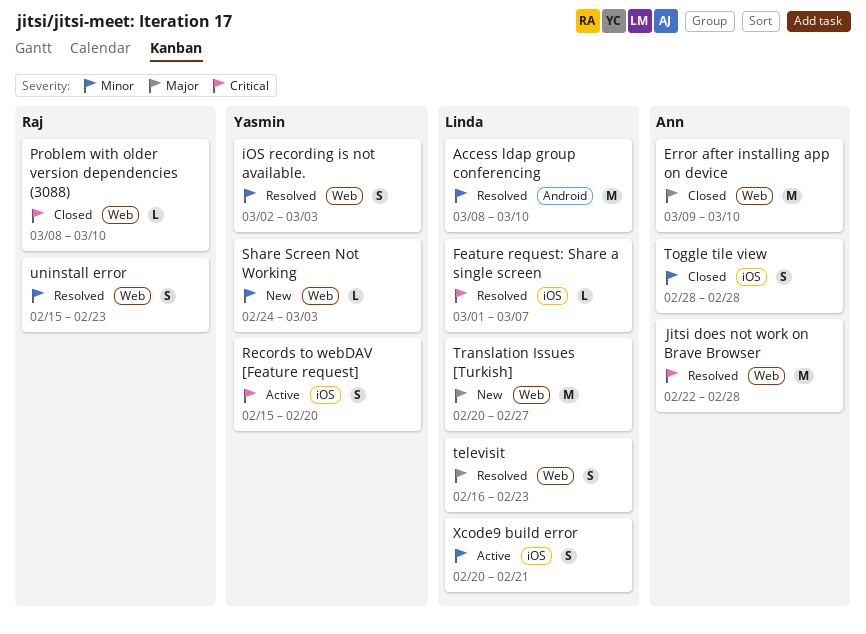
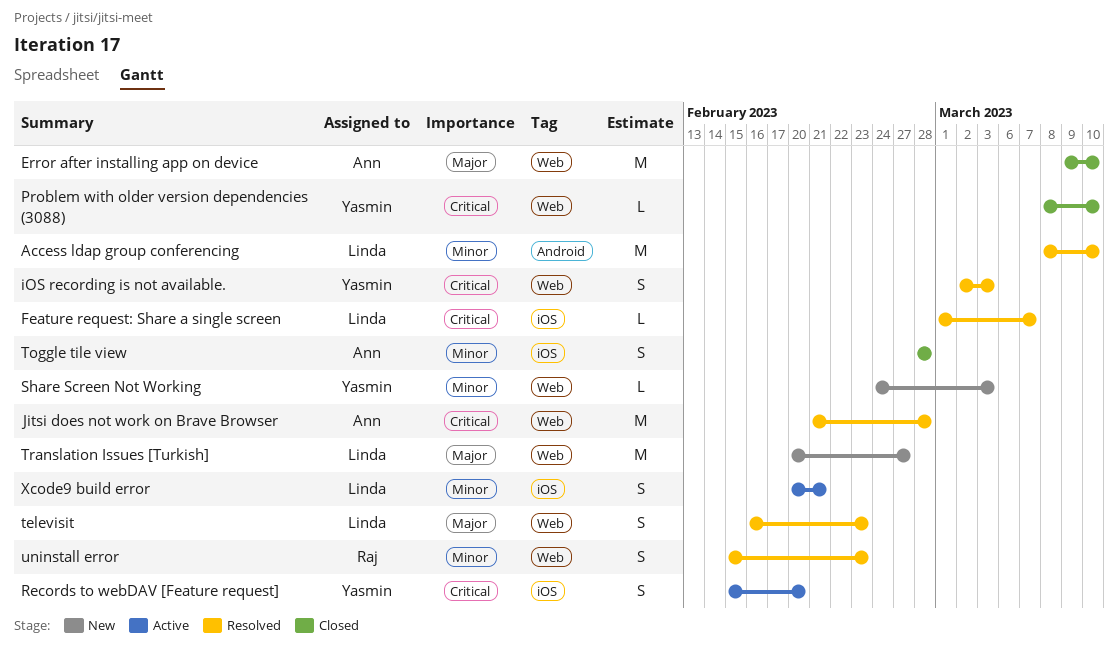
iOS recording is not available., priority: Minor -> Critical
Jitsi does not work on Brave Browser, start: Feb 22 -> Feb 21
Problem with older version dependencies (3088), owner: Raj -> Yasmin

